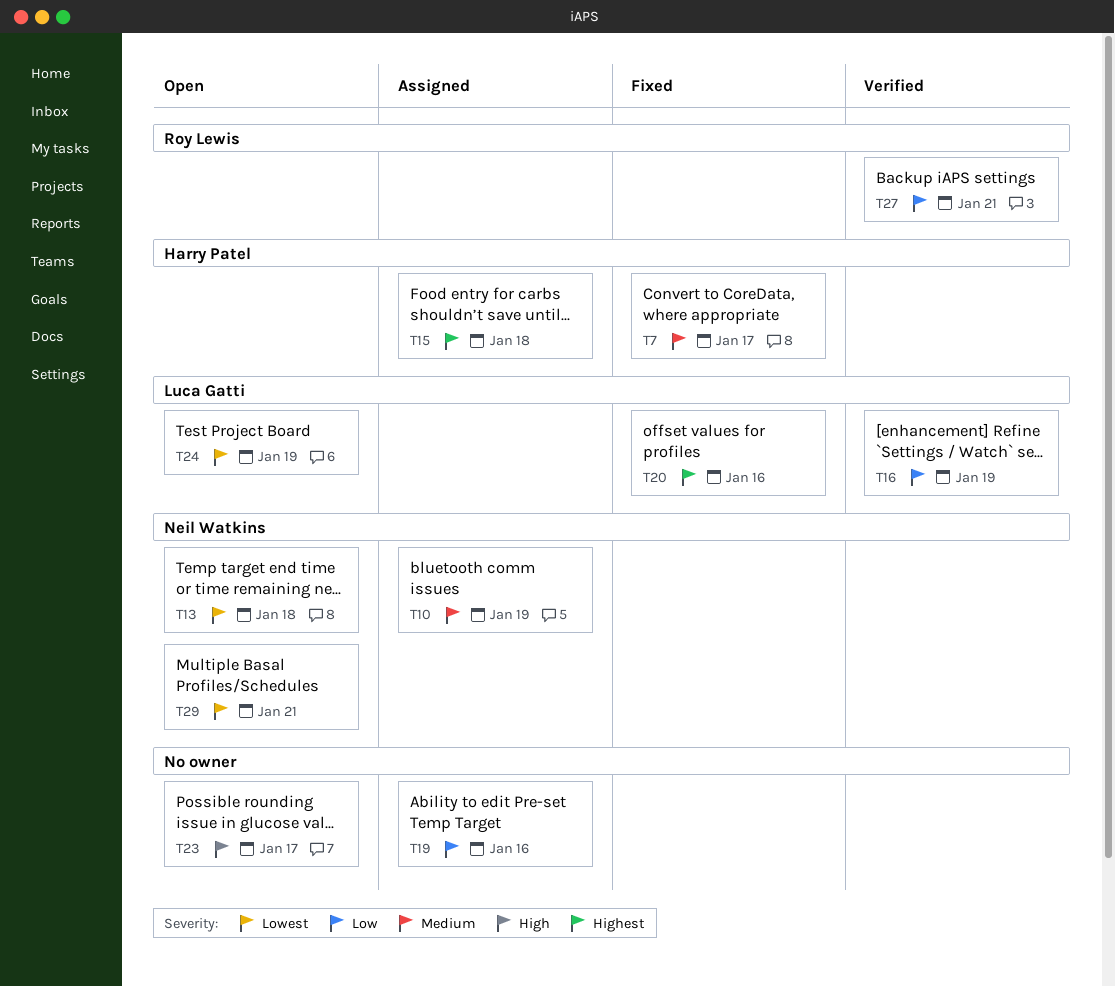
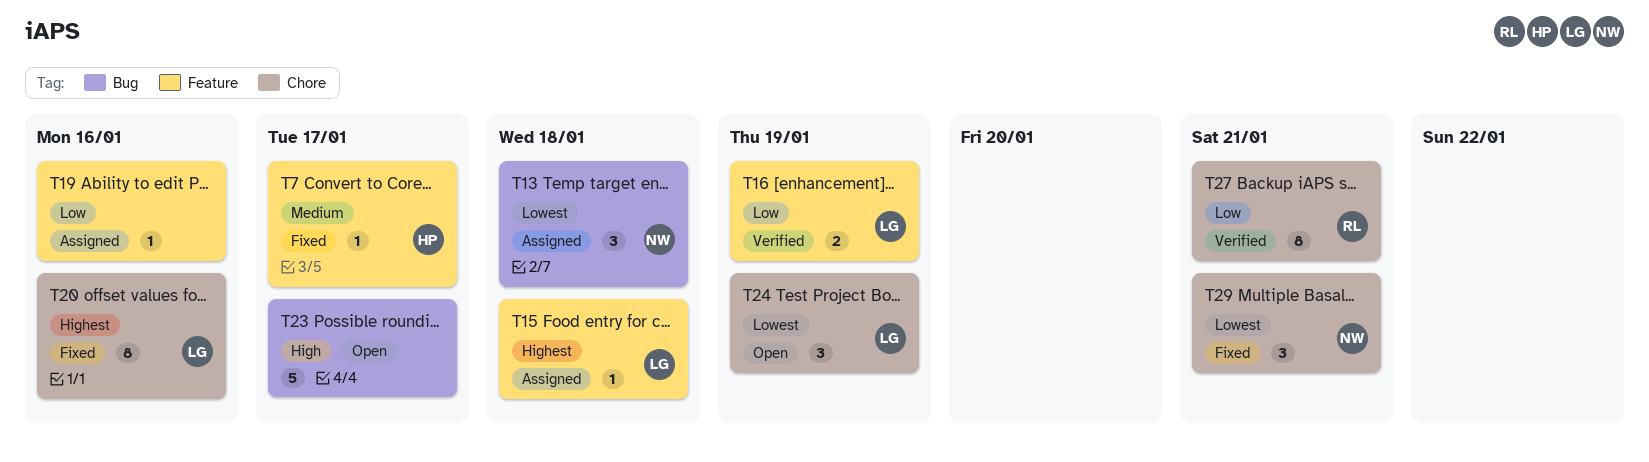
T10: present -> none
T13, status: Open -> Assigned
T15, owner: Harry Patel -> Luca Gatti
T29, status: Open -> Fixed

